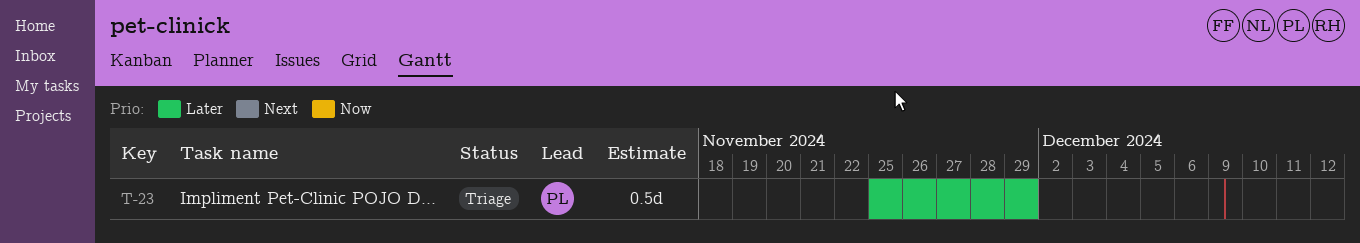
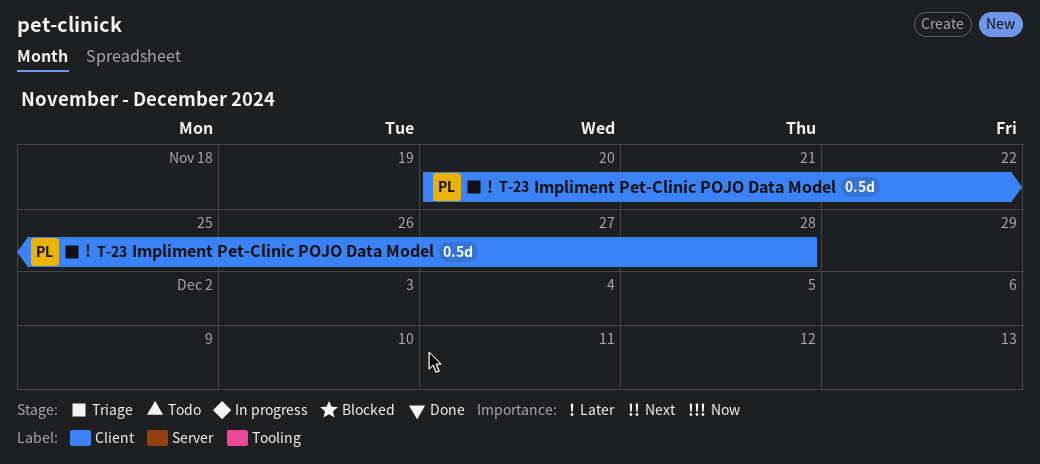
T-23, start: Nov 25 -> Nov 20
T-23, due: Nov 29 -> Nov 28

